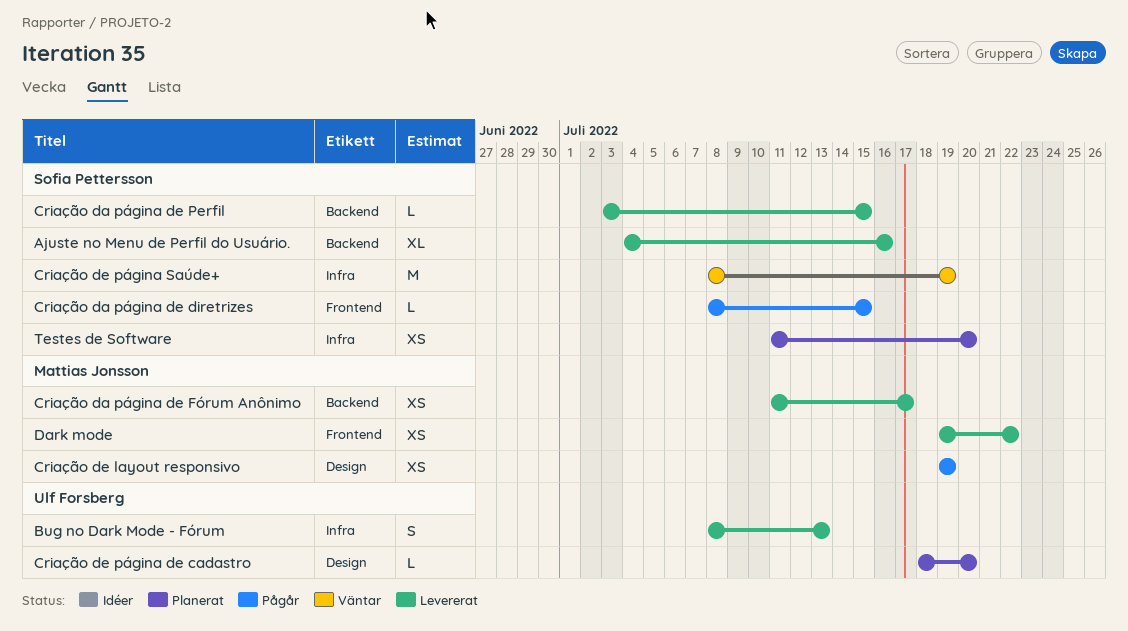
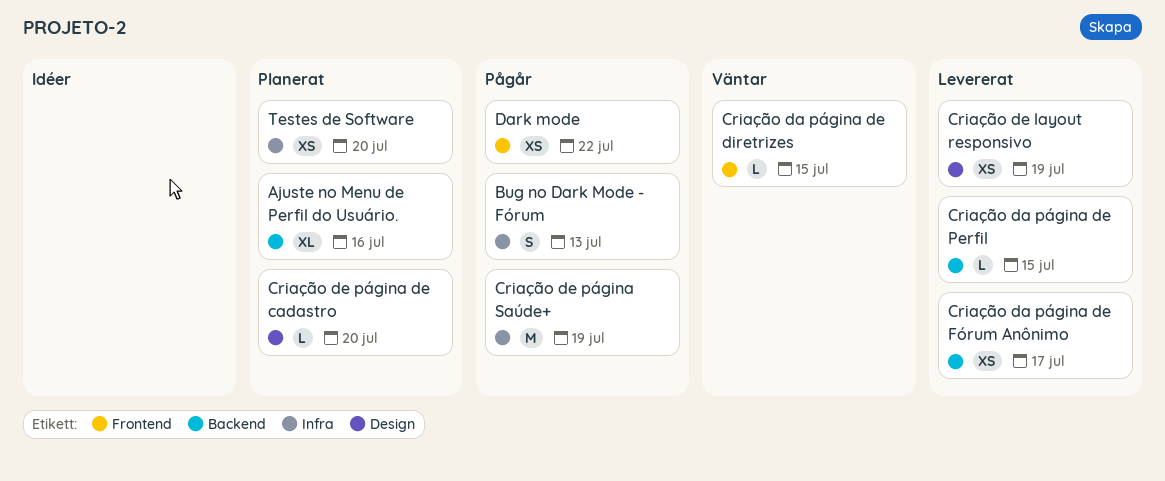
Ajuste no Menu de Perfil do Usuário., status: Levererat -> Planerat
Bug no Dark Mode - Fórum, status: Levererat -> Pågår
Criação da página de diretrizes, status: Pågår -> Väntar
Criação de layout responsivo, status: Pågår -> Levererat
Criação de página Saúde+, status: Väntar -> Pågår
Dark mode, status: Levererat -> Pågår

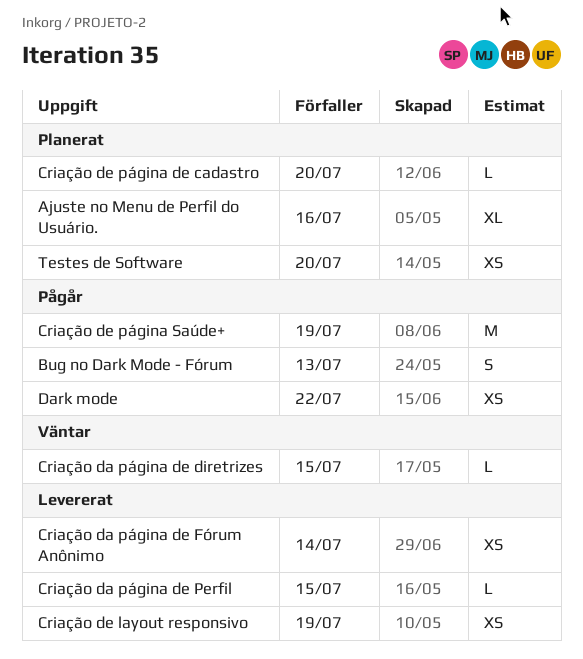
Criação da página de Fórum Anônimo, due: Jul 17 -> Jul 14

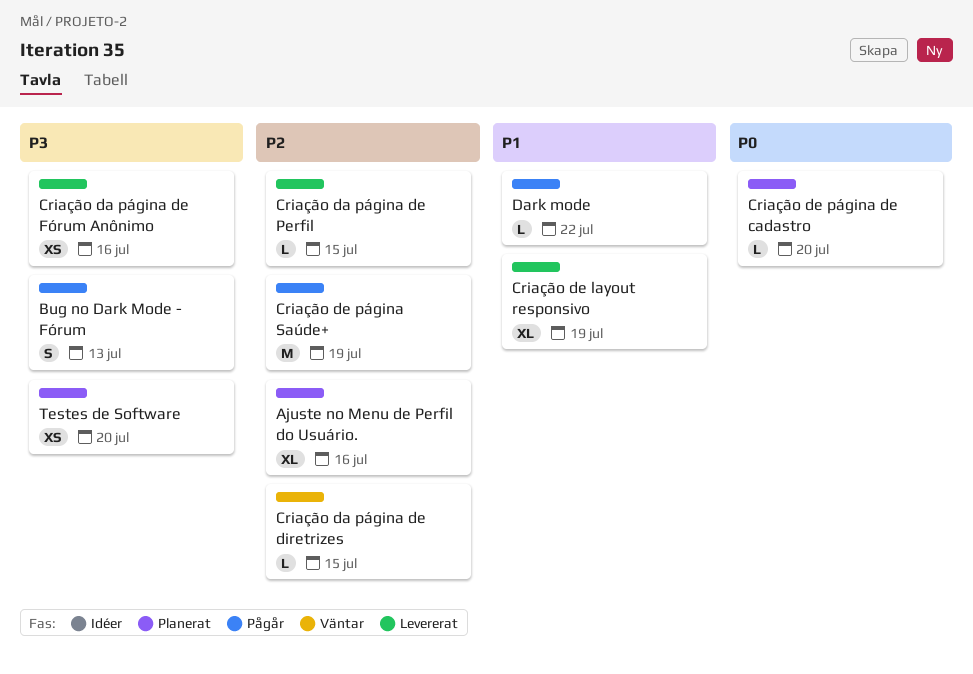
Criação da página de Fórum Anônimo, due: Jul 14 -> Jul 16
Criação de layout responsivo, estimate: XS -> XL
Dark mode, estimate: XS -> L

